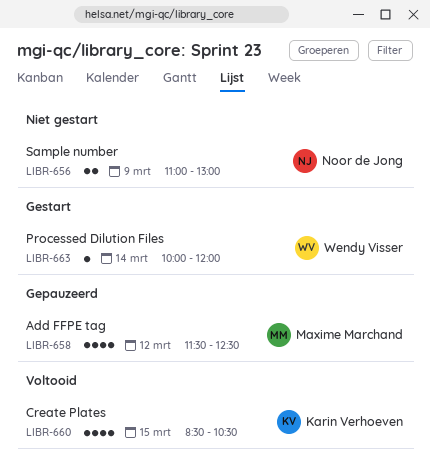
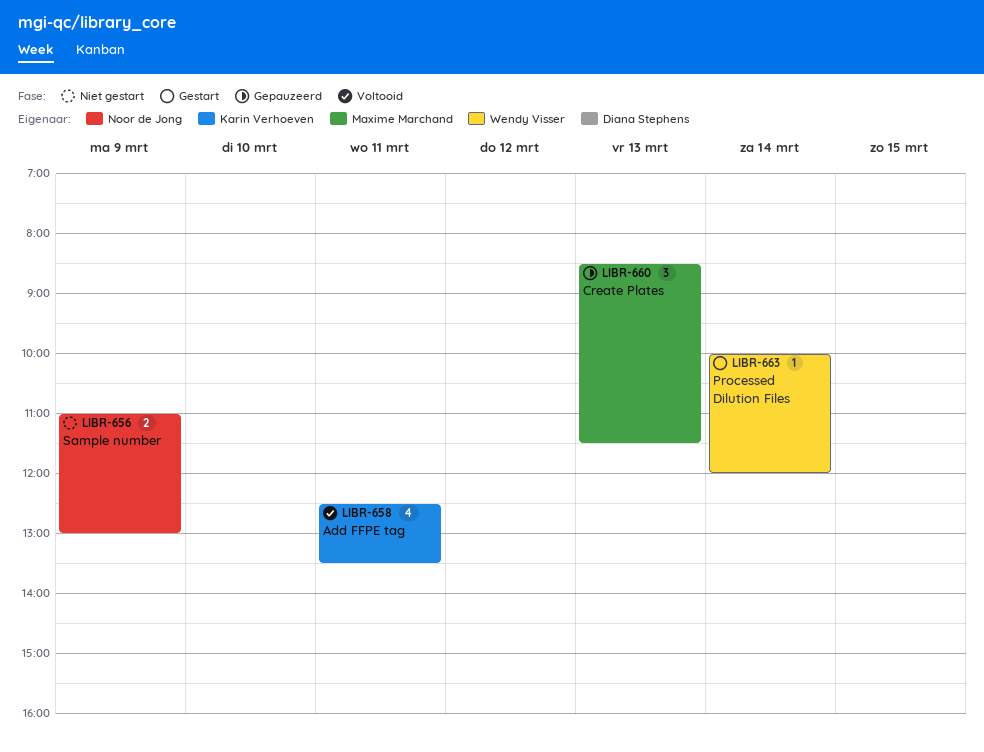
LIBR-658, status: Gepauzeerd -> Voltooid
LIBR-658, owner: Maxime Marchand -> Karin Verhoeven
LIBR-658, day: Mar 12 -> Mar 11
LIBR-658, begins: 11:30 -> 12:30
LIBR-658, ends: 12:30 -> 13:30
LIBR-660, status: Voltooid -> Gepauzeerd
LIBR-660, owner: Karin Verhoeven -> Maxime Marchand
LIBR-660, estimate: 4 -> 3
LIBR-660, day: Mar 15 -> Mar 13
LIBR-660, ends: 10:30 -> 11:30

